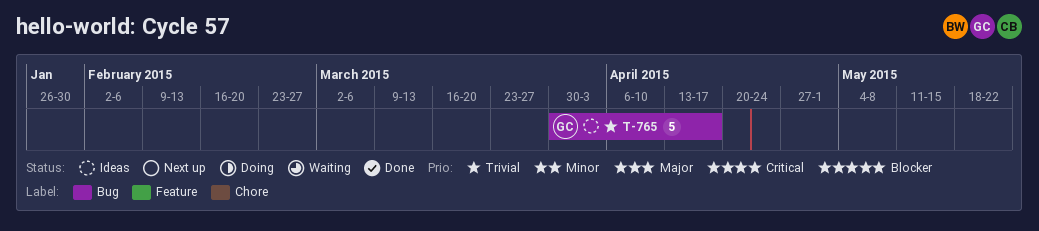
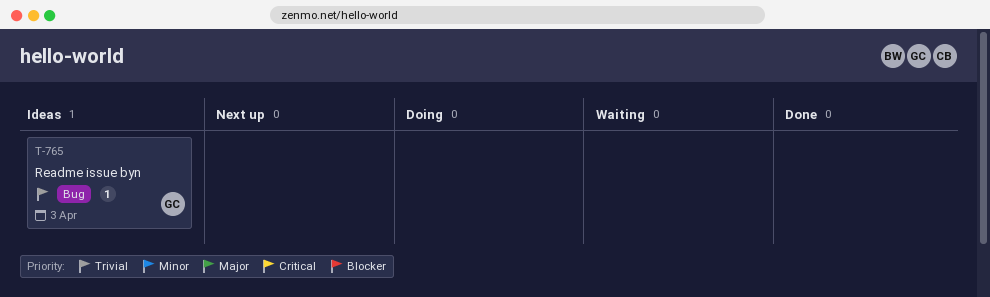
T-765, estimate: 5 -> 1
T-765, due: Apr 17 -> Apr 3

